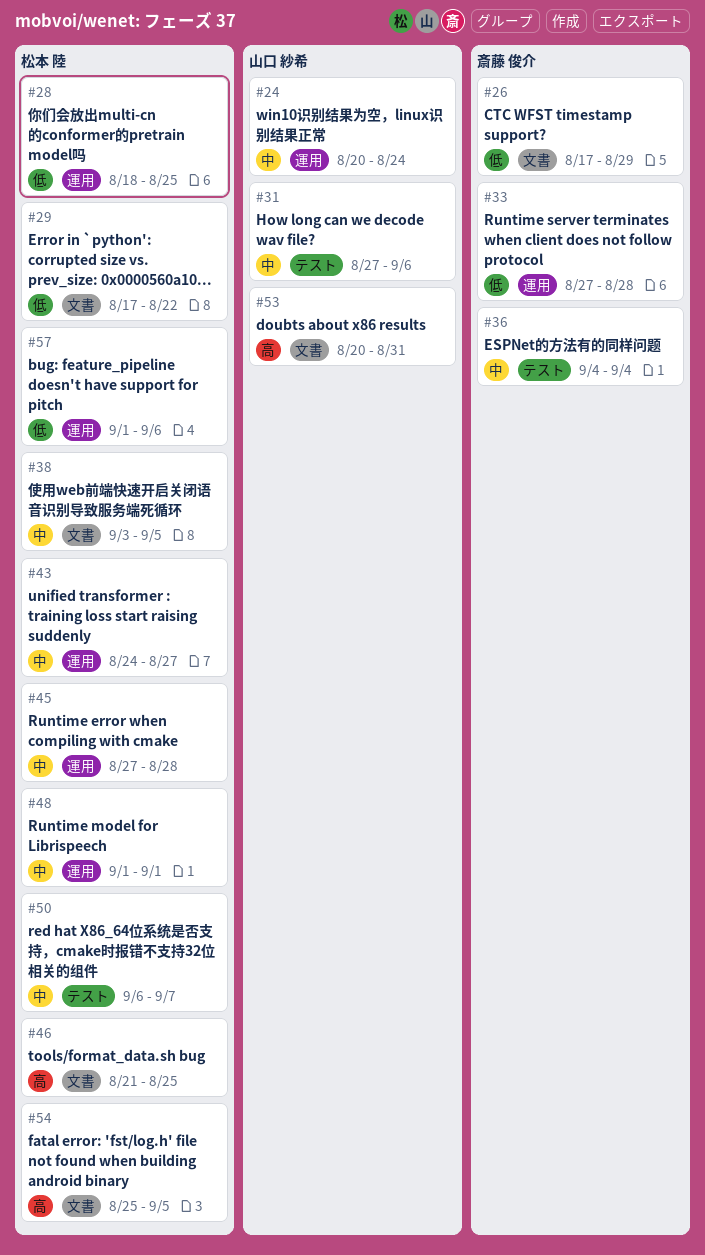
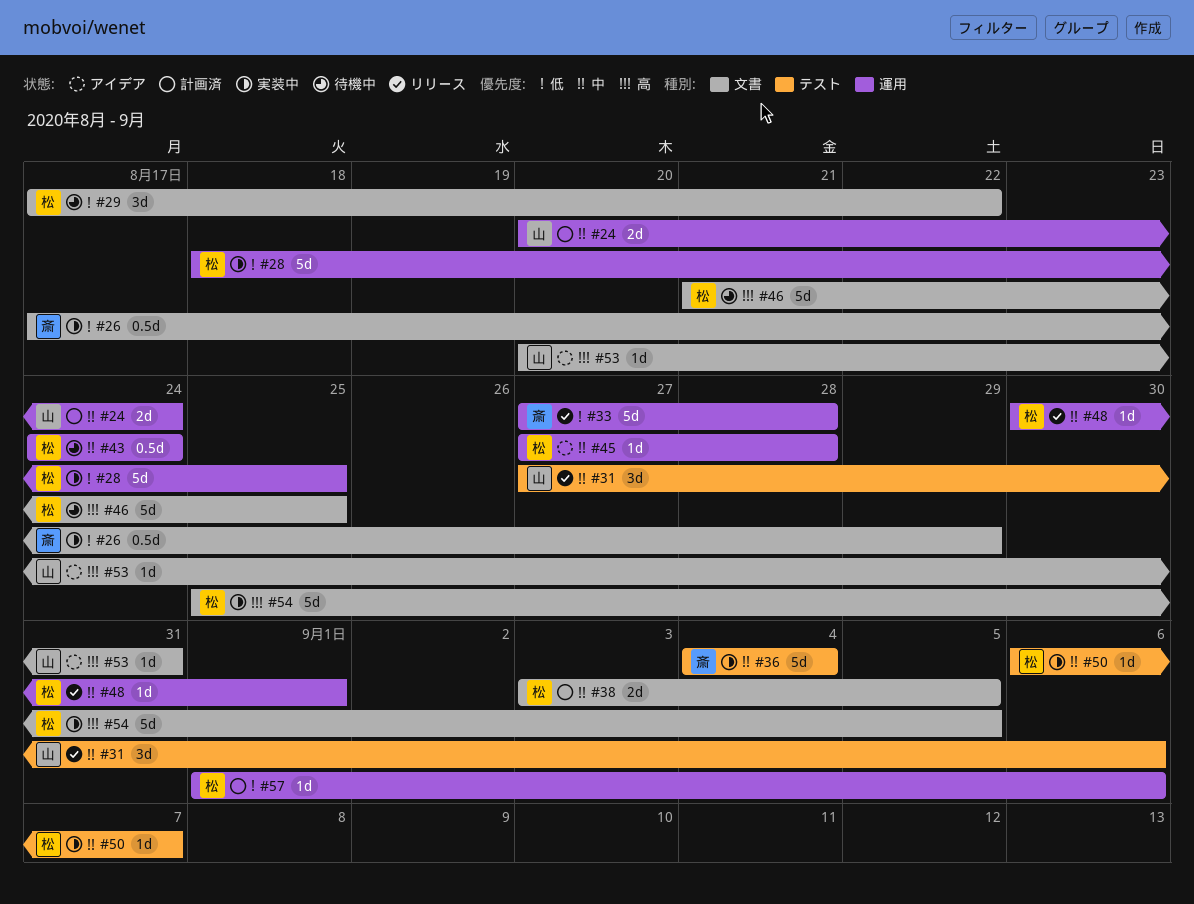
#43, due: Aug 27 -> Aug 24
#48, start: Sep 1 -> Aug 30

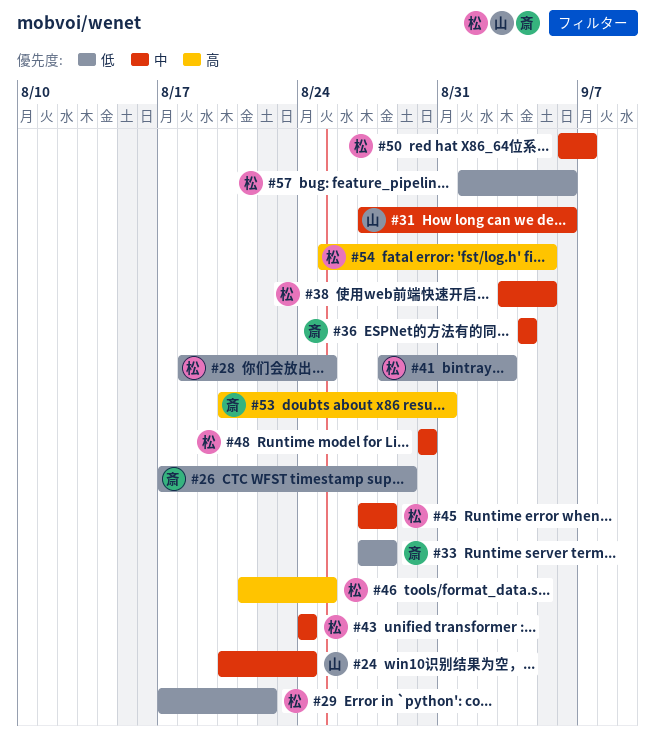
#41: none -> present
#48, due: Sep 1 -> Aug 30
#53, owner: 山 -> 斎

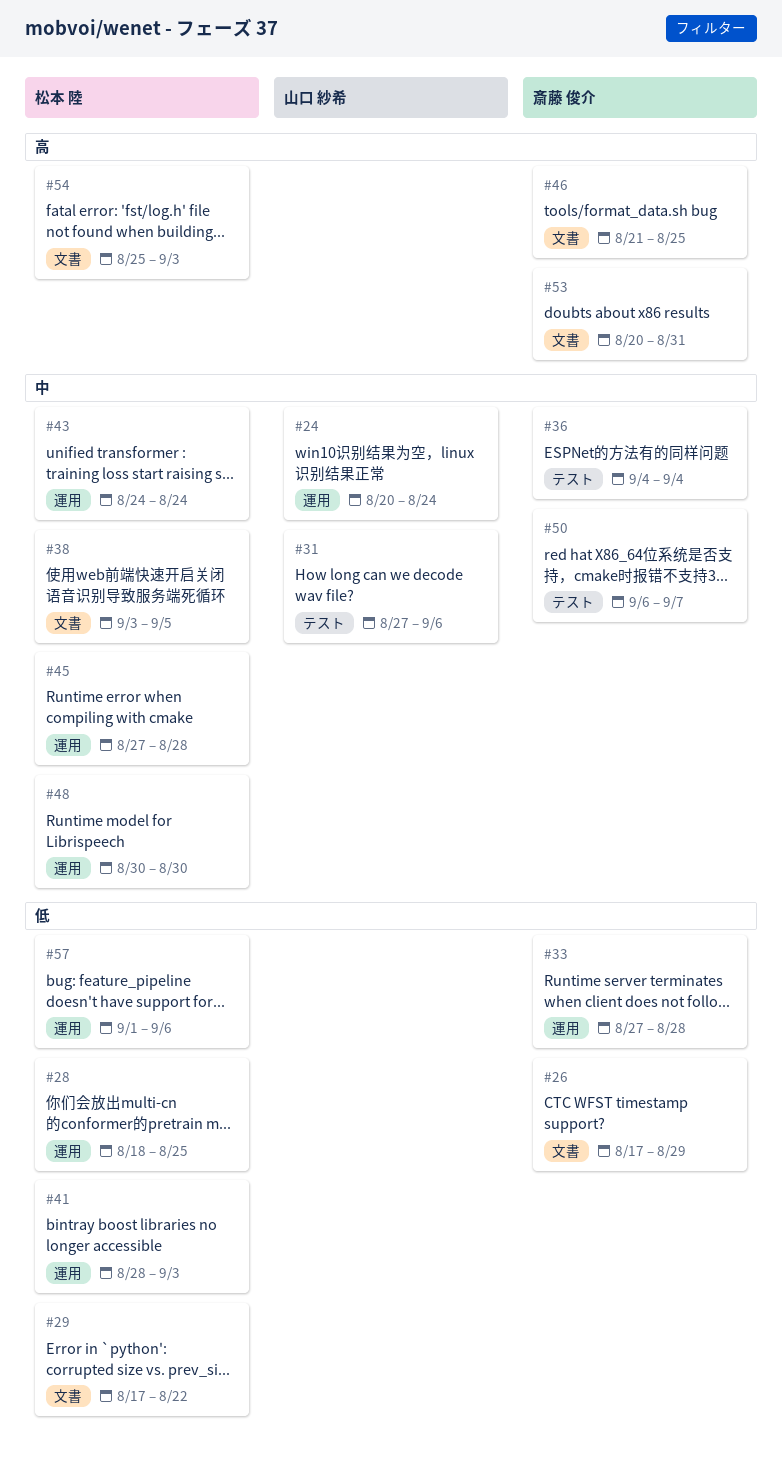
#46, owner: 松本 陸 -> 斎藤 俊介
#50, owner: 松本 陸 -> 斎藤 俊介
#54, due: Sep 5 -> Sep 3

